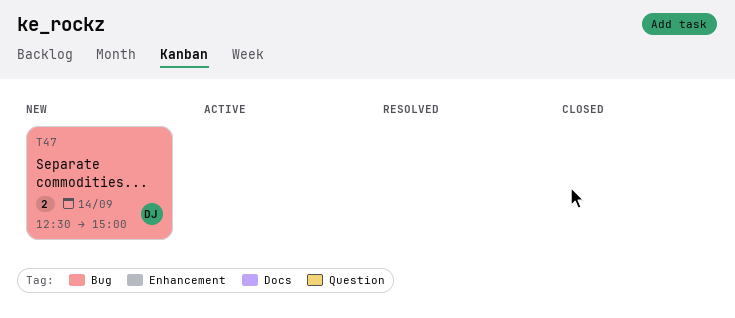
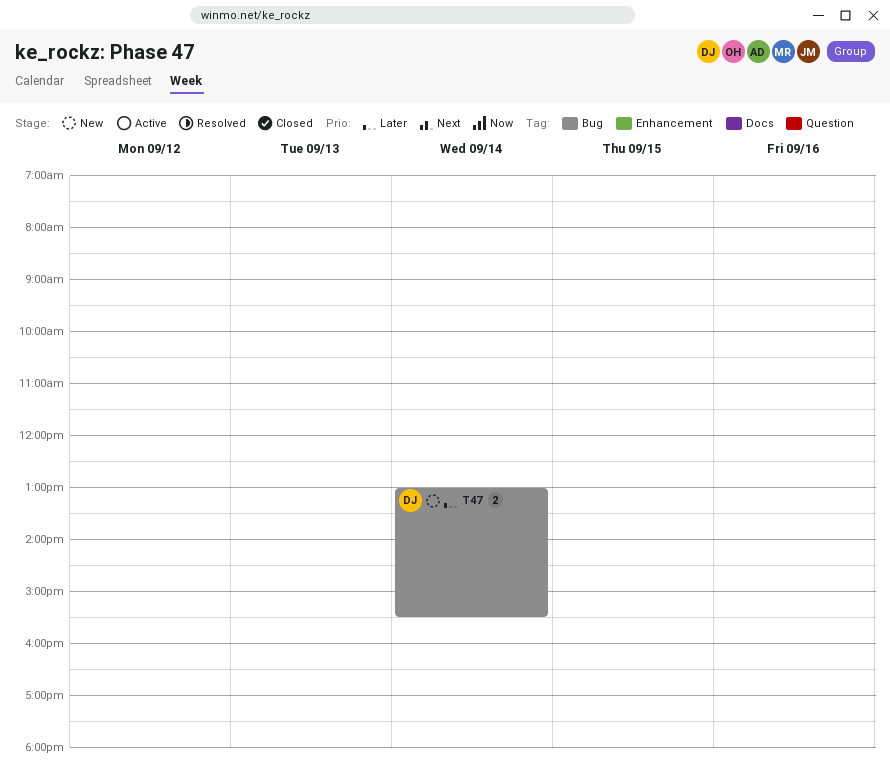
T47, begins: 12:30 -> 13:00
T47, ends: 15:00 -> 15:30

